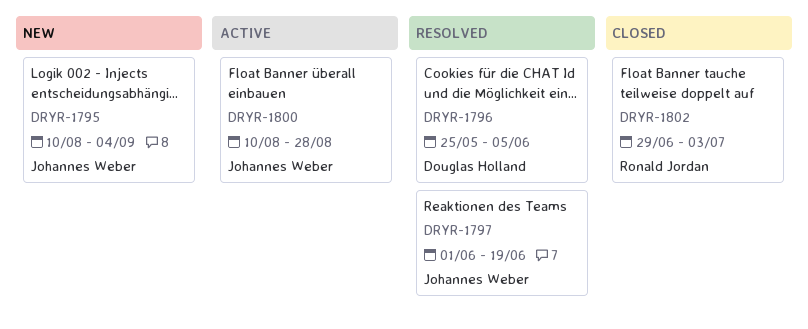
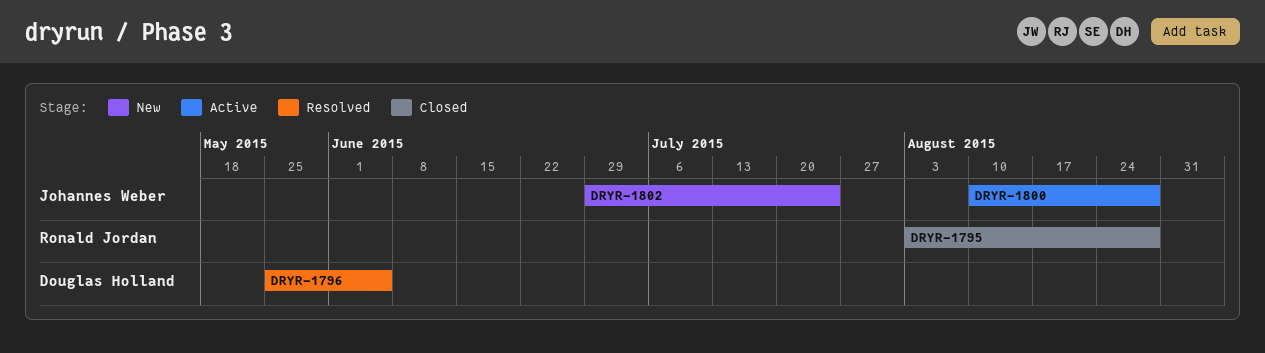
DRYR-1795, status: New -> Closed
DRYR-1795, owner: Johannes Weber -> Ronald Jordan
DRYR-1795, start: Aug 10 -> Aug 3
DRYR-1795, due: Sep 4 -> Aug 28
DRYR-1797: present -> none
DRYR-1802, status: Closed -> New
DRYR-1802, owner: Ronald Jordan -> Johannes Weber
DRYR-1802, due: Jul 3 -> Jul 24

